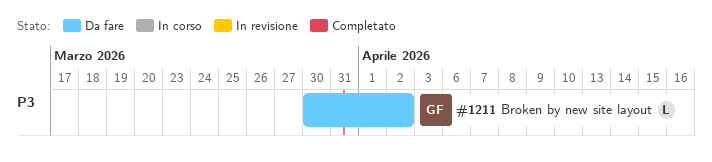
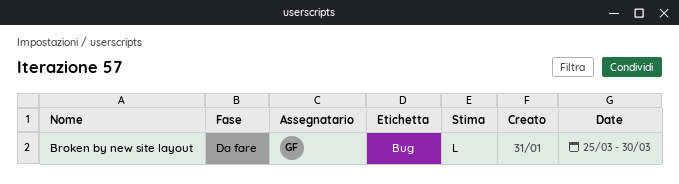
Broken by new site layout, start: Mar 30 -> Mar 25
Broken by new site layout, due: Apr 2 -> Mar 30

